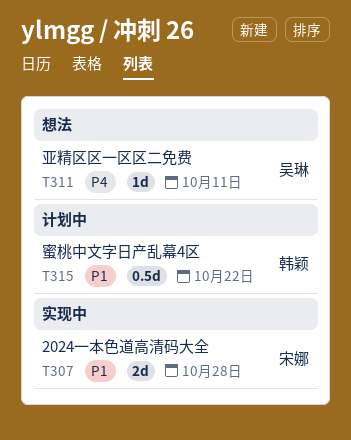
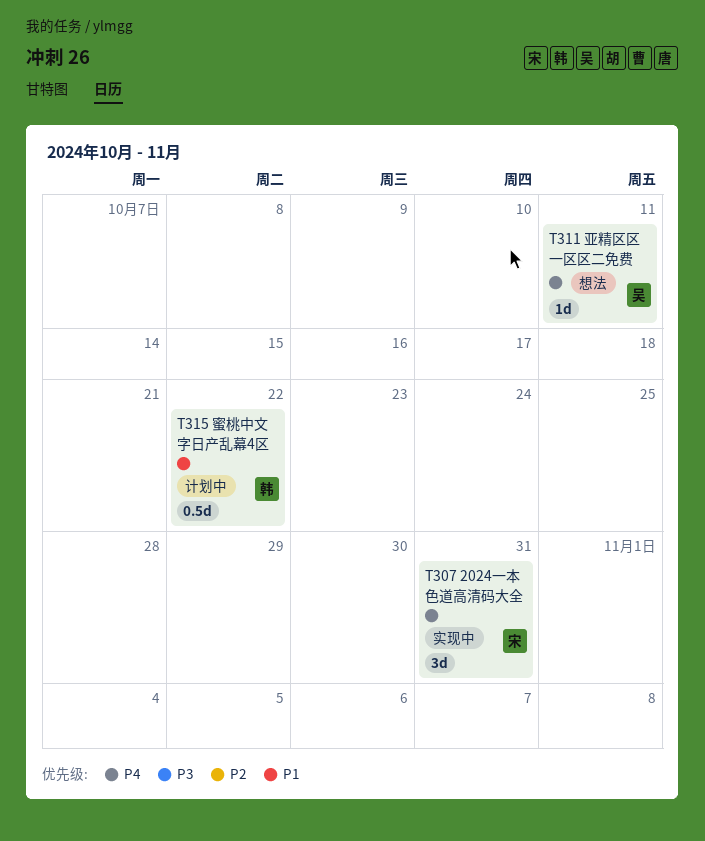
T307, priority: P1 -> P4
T307, estimate: 2d -> 3d
T307, due: Oct 28 -> Oct 31

